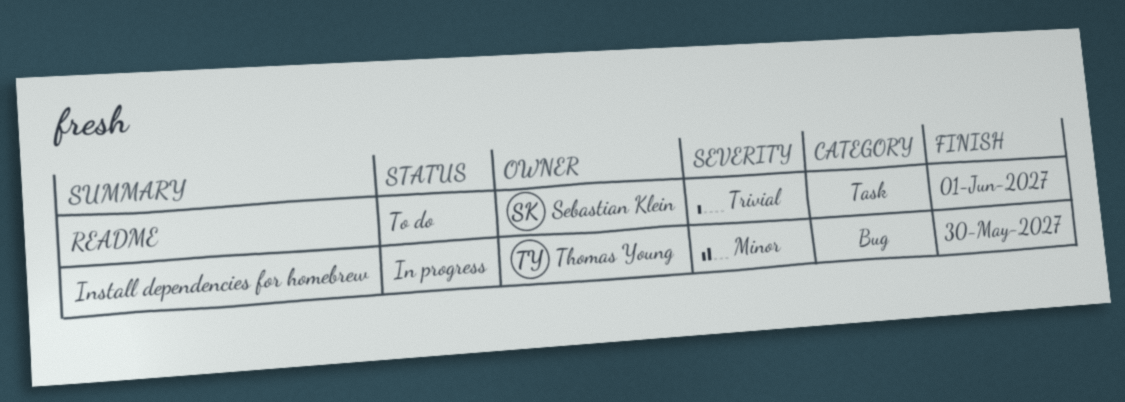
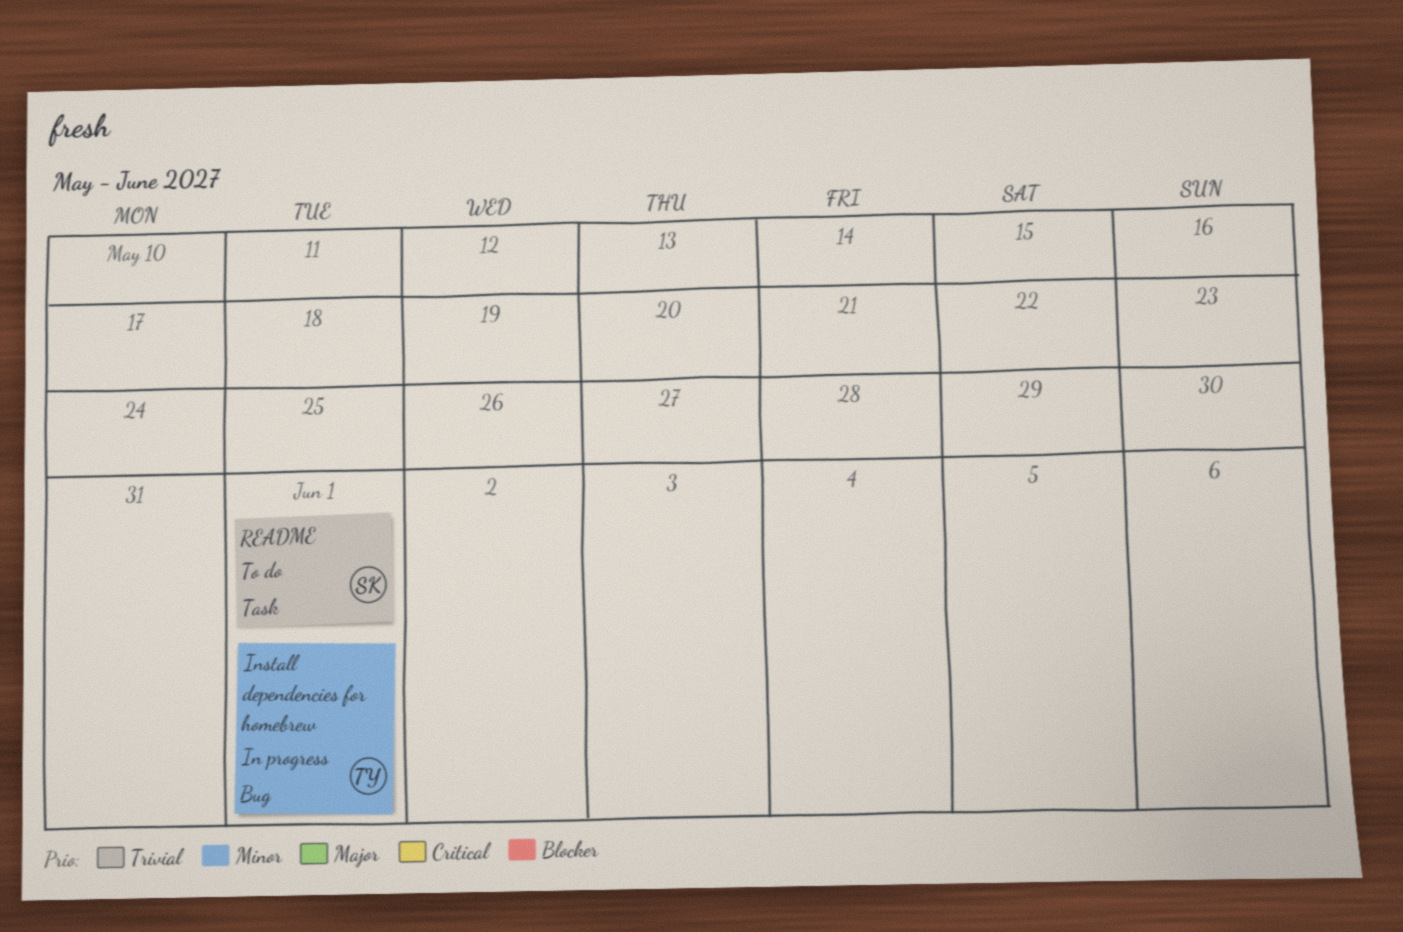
Install dependencies for homebrew, due: May 30 -> Jun 1

